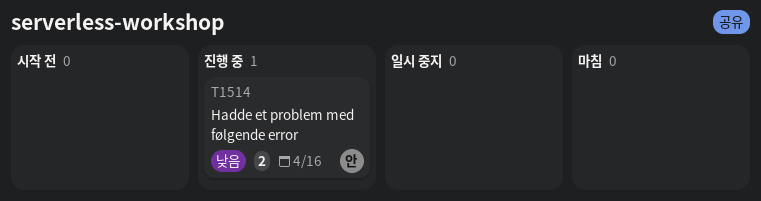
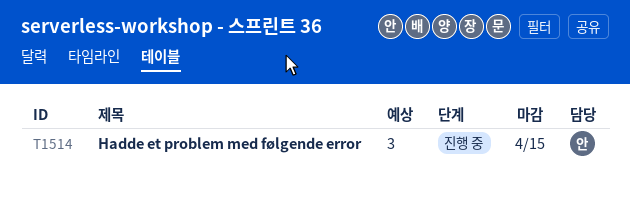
T1514, estimate: 2 -> 3
T1514, due: Apr 16 -> Apr 15

